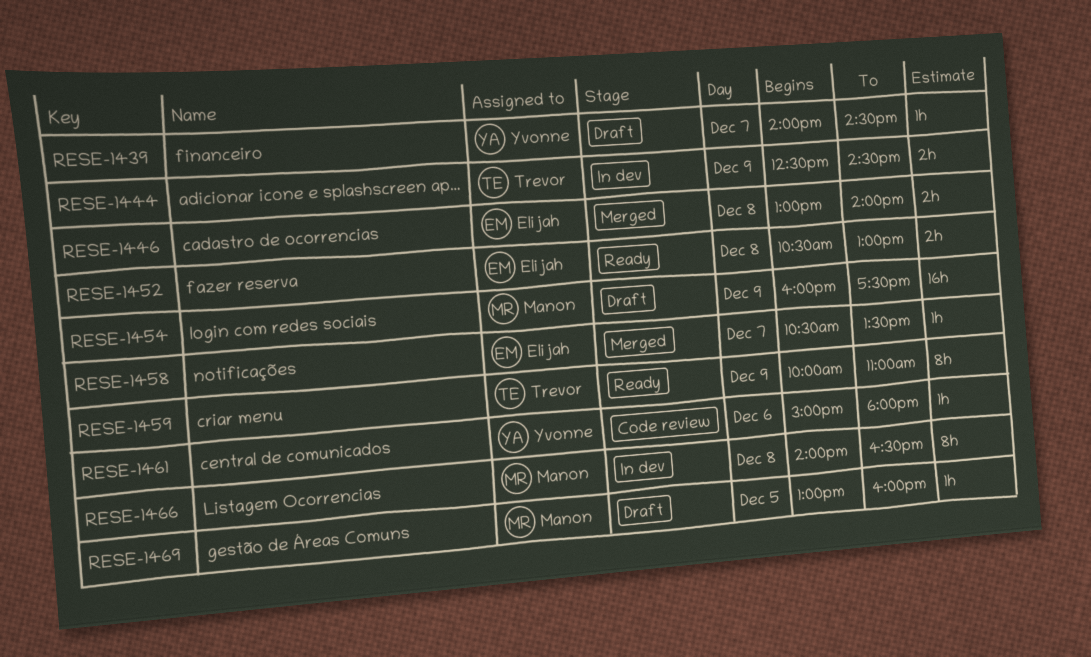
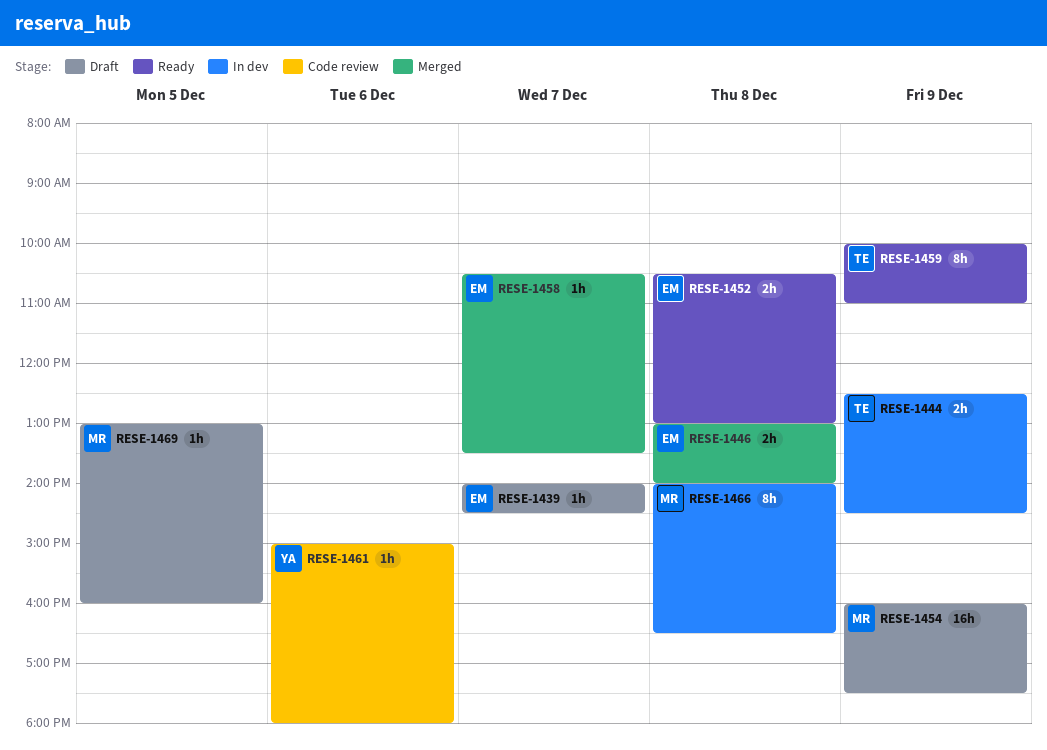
RESE-1439, owner: Yvonne -> Elijah

